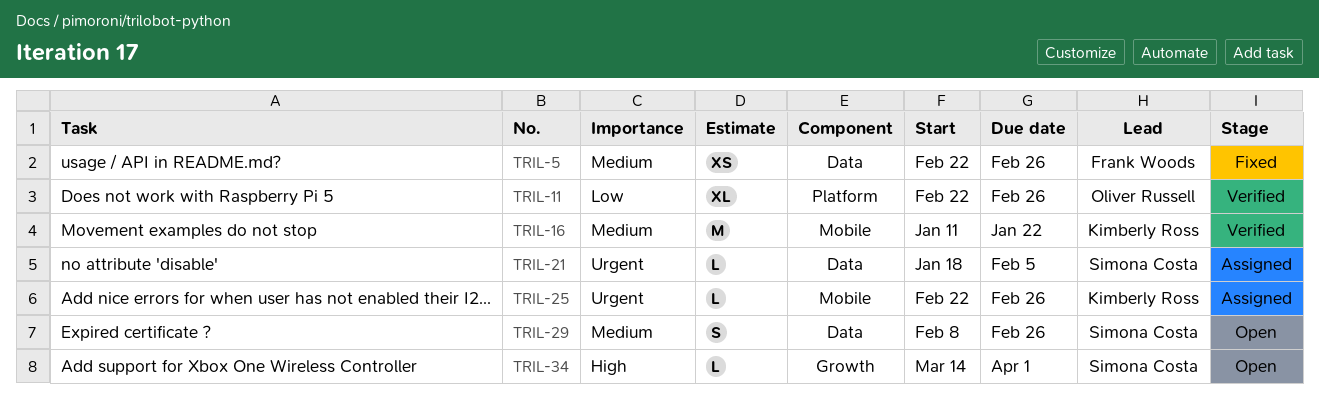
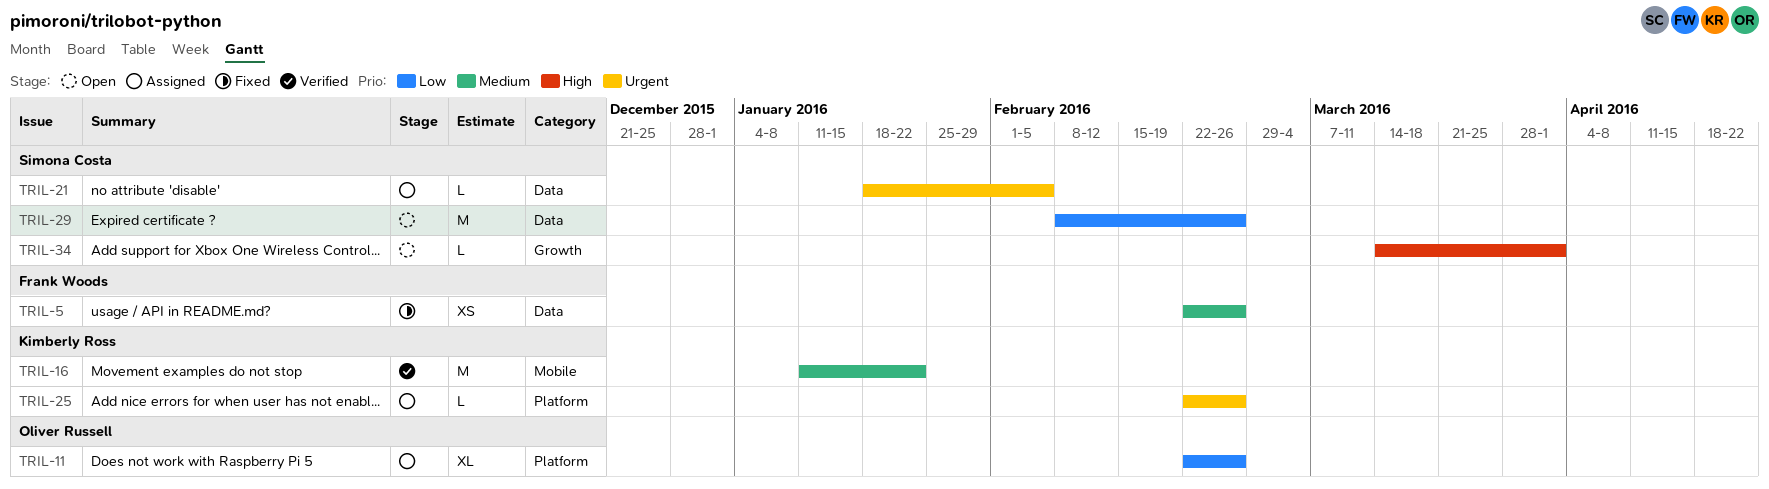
TRIL-11, status: Verified -> Assigned
TRIL-25, label: Mobile -> Platform
TRIL-29, priority: Medium -> Low
TRIL-29, estimate: S -> M

